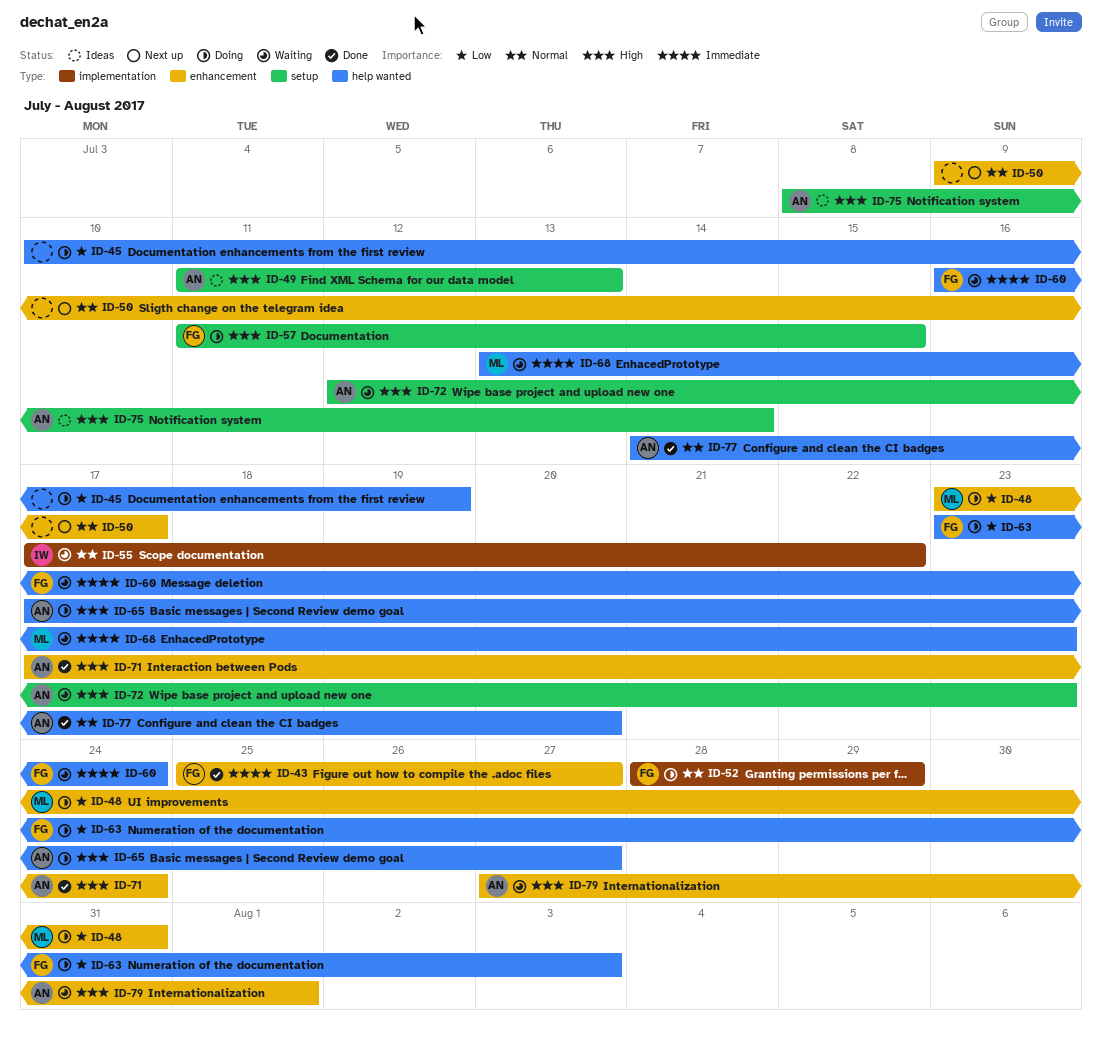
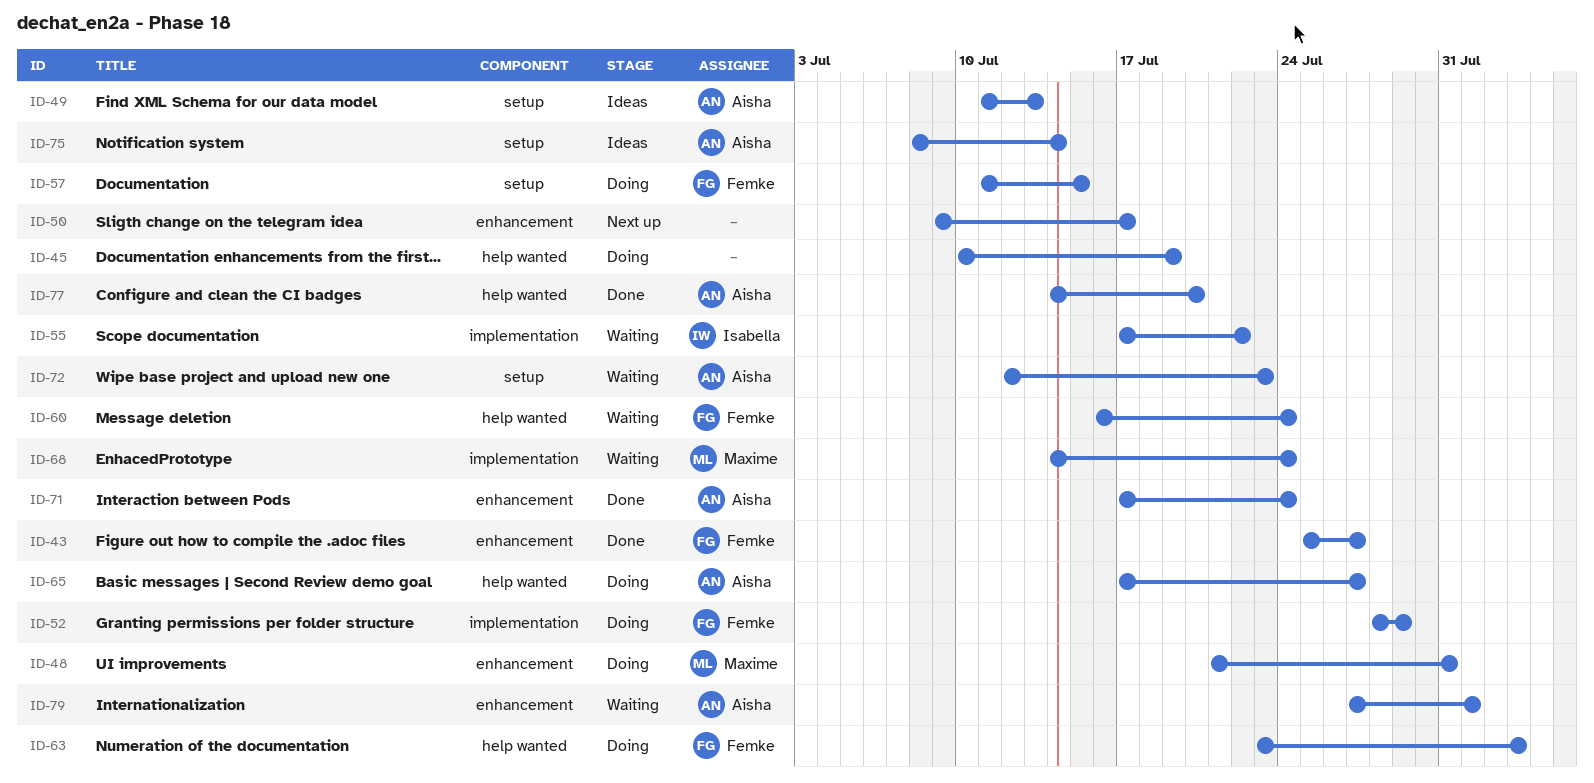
ID-48, start: Jul 23 -> Jul 21
ID-68, label: help wanted -> implementation
ID-68, start: Jul 13 -> Jul 14
ID-68, due: Jul 23 -> Jul 24

